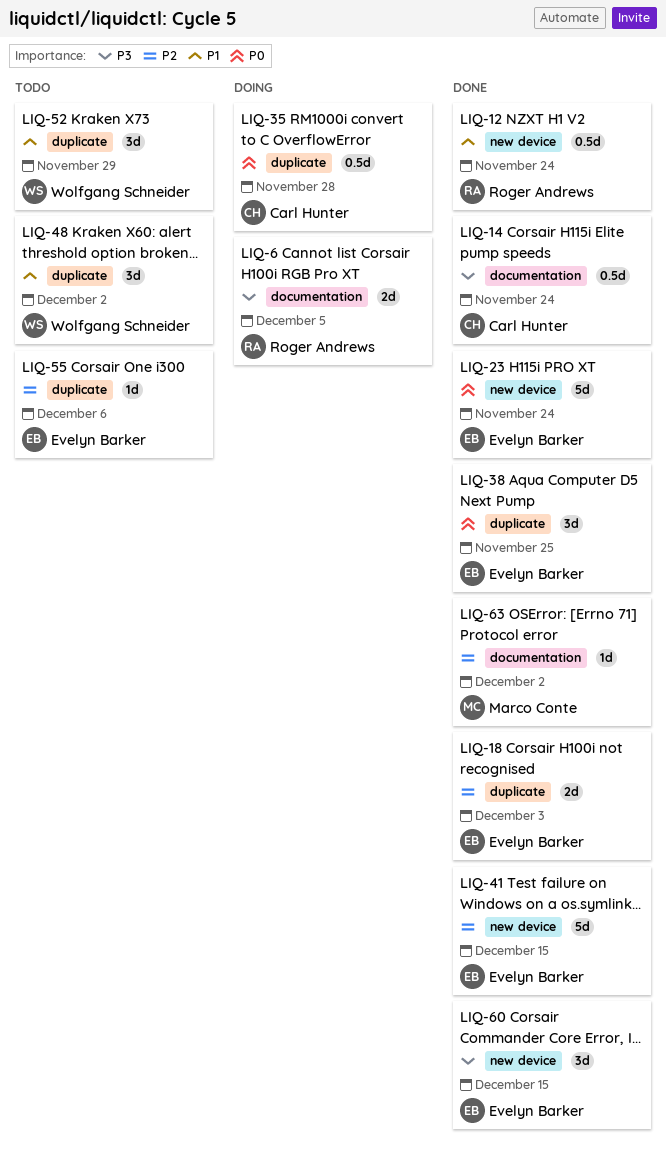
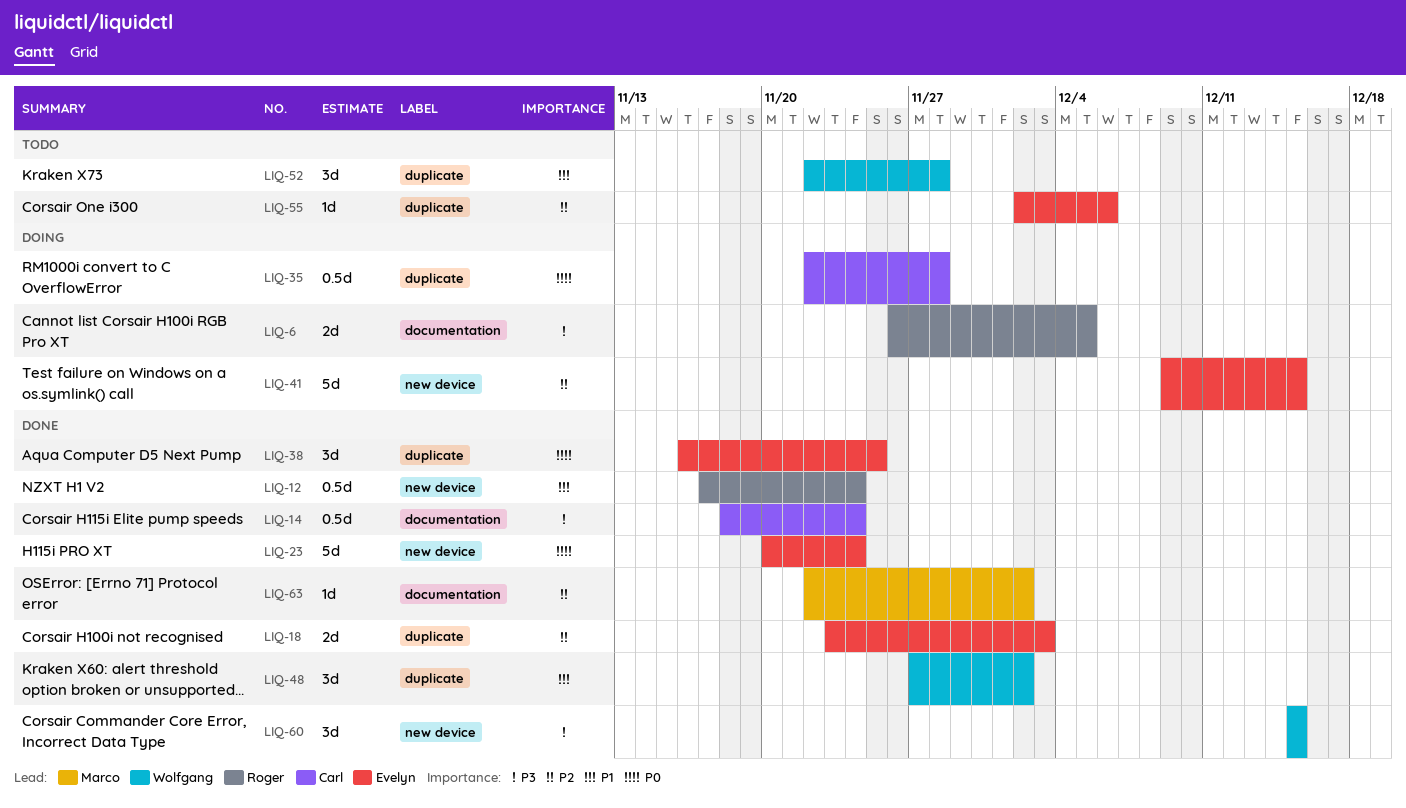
LIQ-41, status: Done -> Doing
LIQ-48, status: Todo -> Done
LIQ-52, due: Nov 29 -> Nov 28
LIQ-60, owner: Evelyn Barker -> Wolfgang Schneider

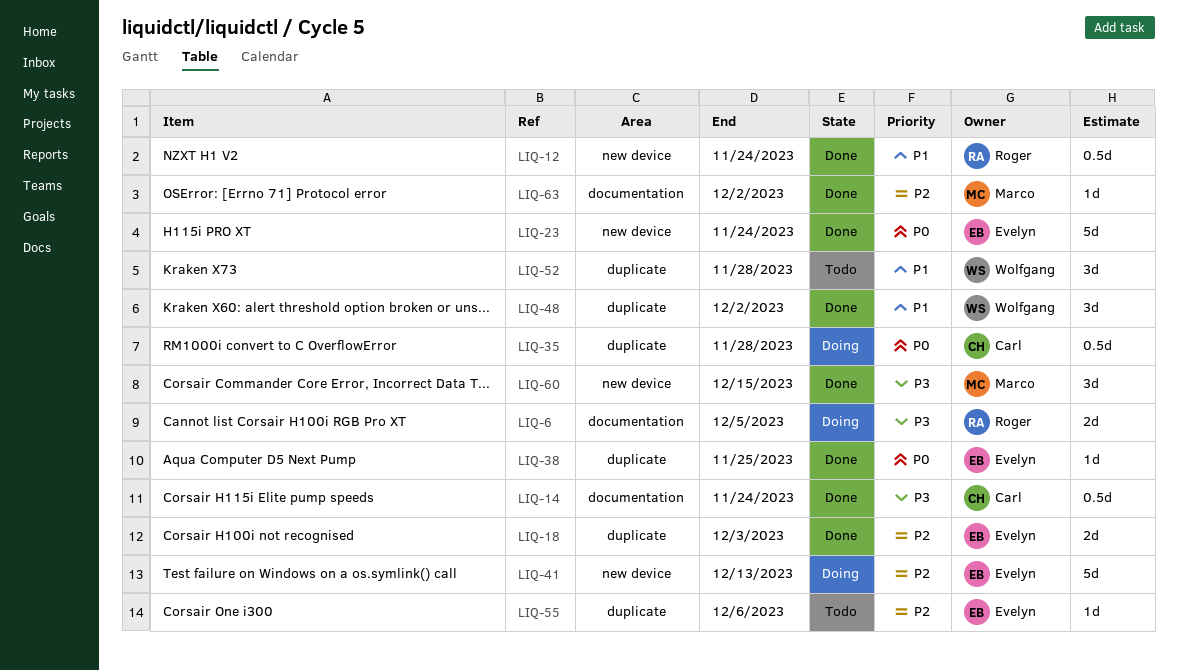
LIQ-38, estimate: 3d -> 1d
LIQ-41, due: Dec 15 -> Dec 13
LIQ-60, owner: Wolfgang -> Marco

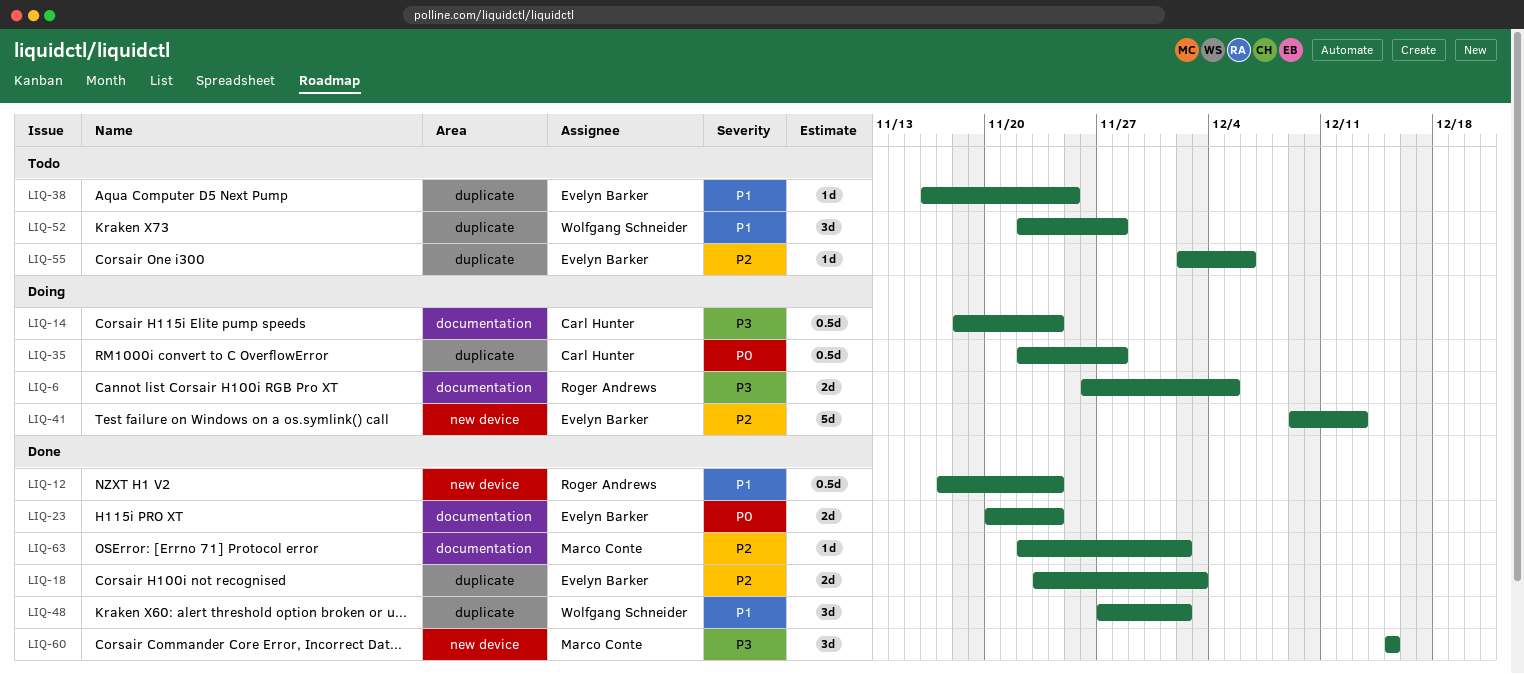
LIQ-14, status: Done -> Doing
LIQ-23, label: new device -> documentation
LIQ-23, estimate: 5d -> 2d
LIQ-38, status: Done -> Todo
LIQ-38, priority: P0 -> P1

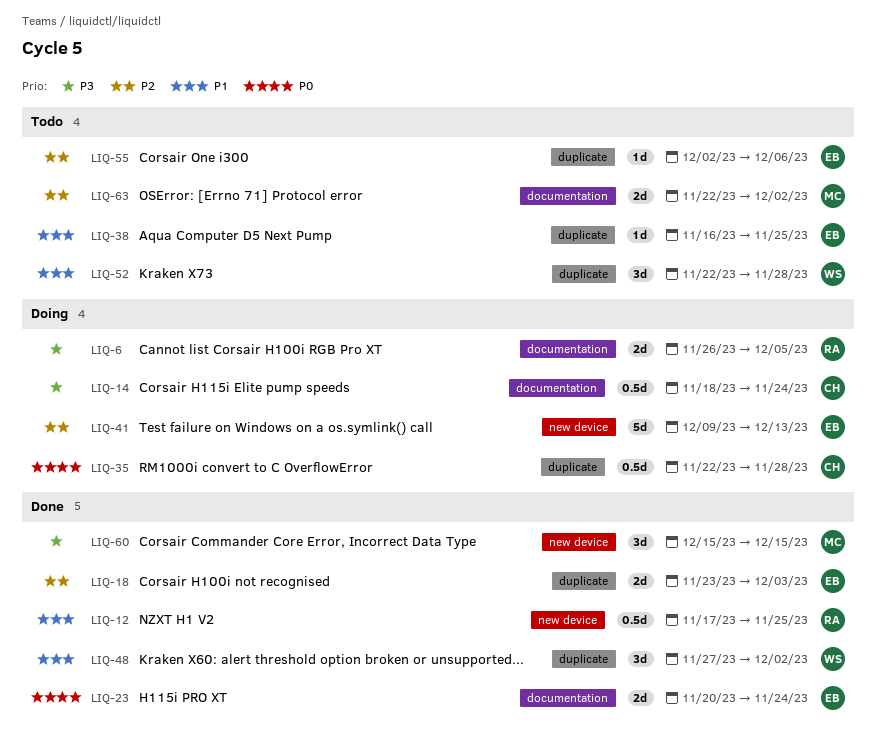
LIQ-12, due: Nov 24 -> Nov 25
LIQ-63, status: Done -> Todo
LIQ-63, estimate: 1d -> 2d

